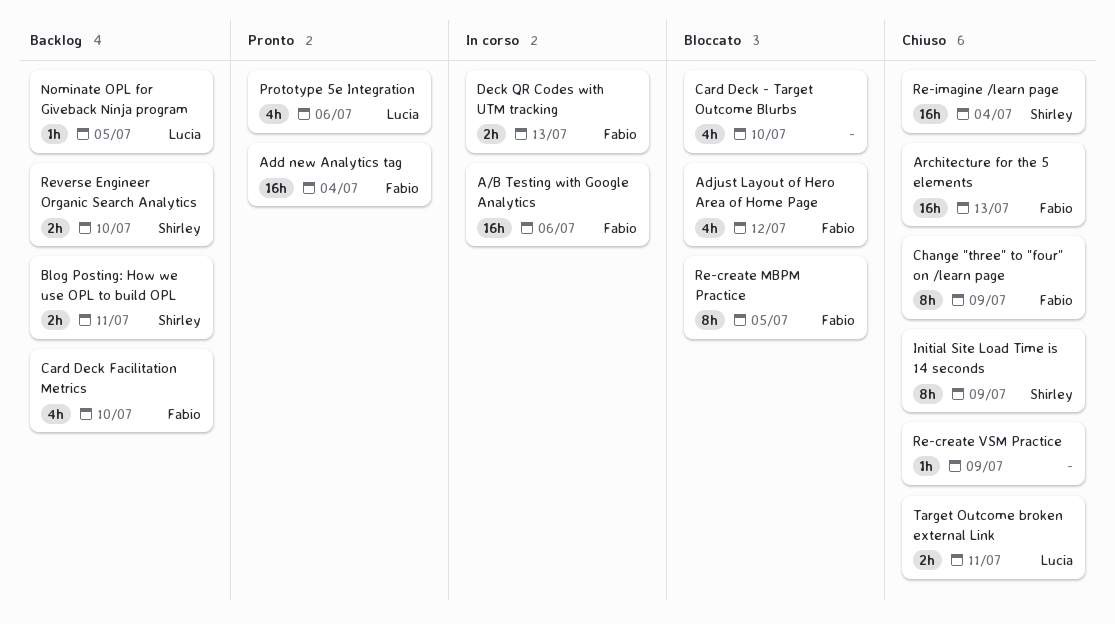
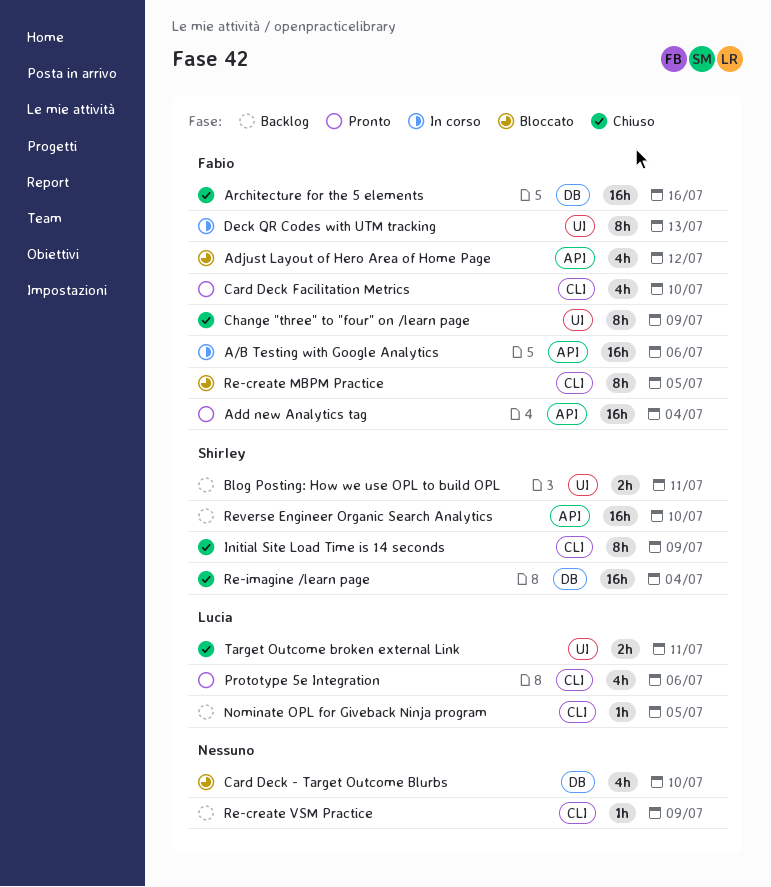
Architecture for the 5 elements, due: Jul 13 -> Jul 16
Card Deck Facilitation Metrics, status: Backlog -> Pronto
Deck QR Codes with UTM tracking, estimate: 2h -> 8h
Re-create VSM Practice, status: Chiuso -> Backlog
Reverse Engineer Organic Search Analytics, estimate: 2h -> 16h

